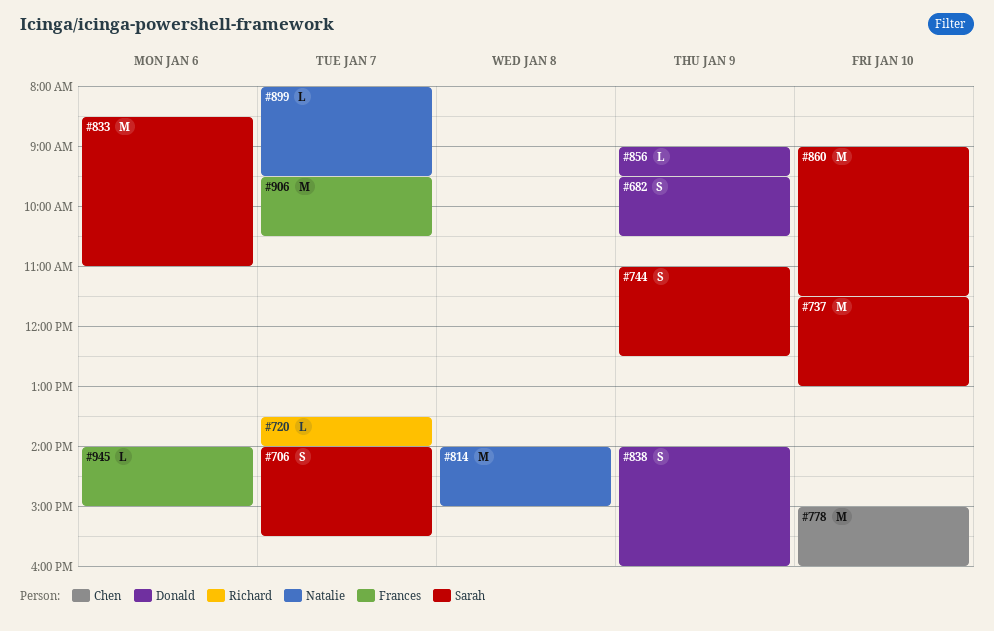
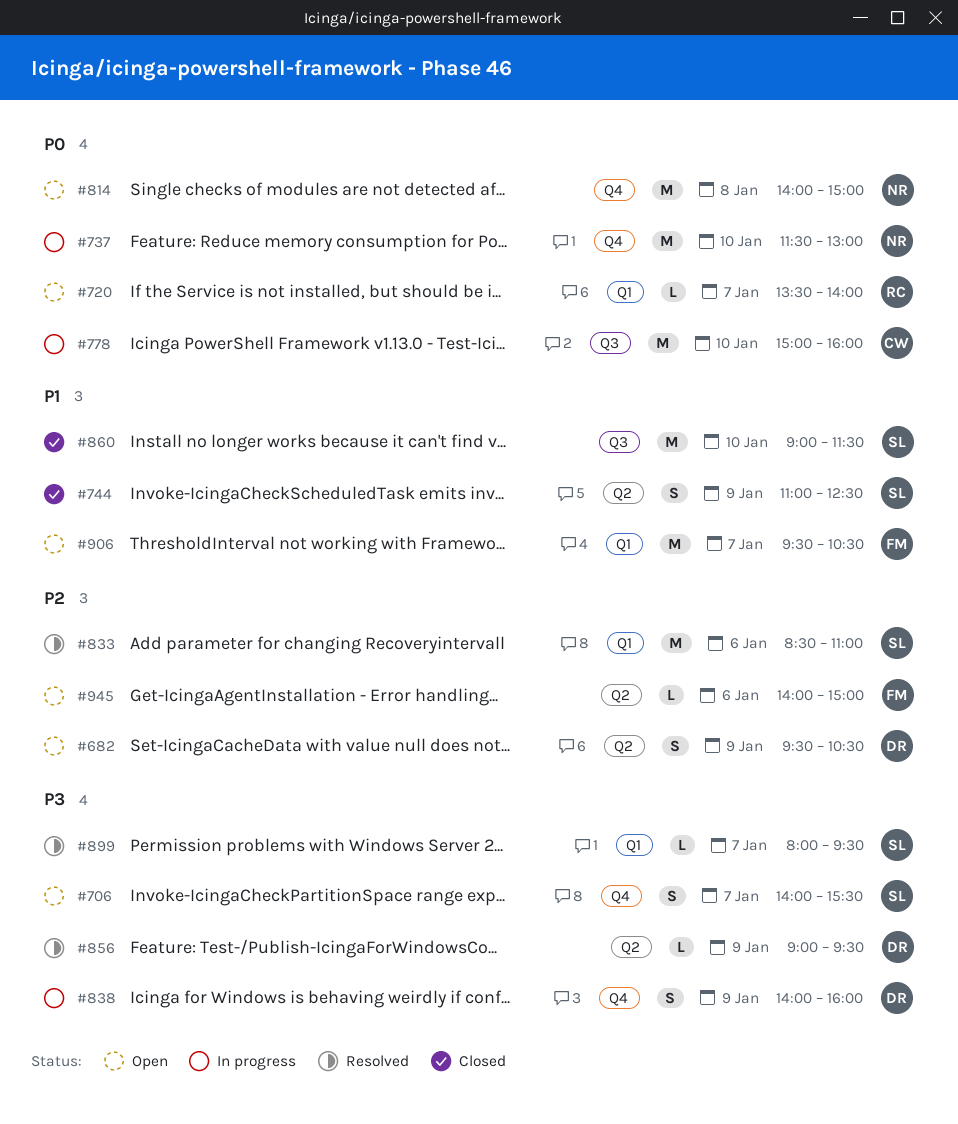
#737, owner: Sarah -> Natalie
#899, owner: Natalie -> Sarah

